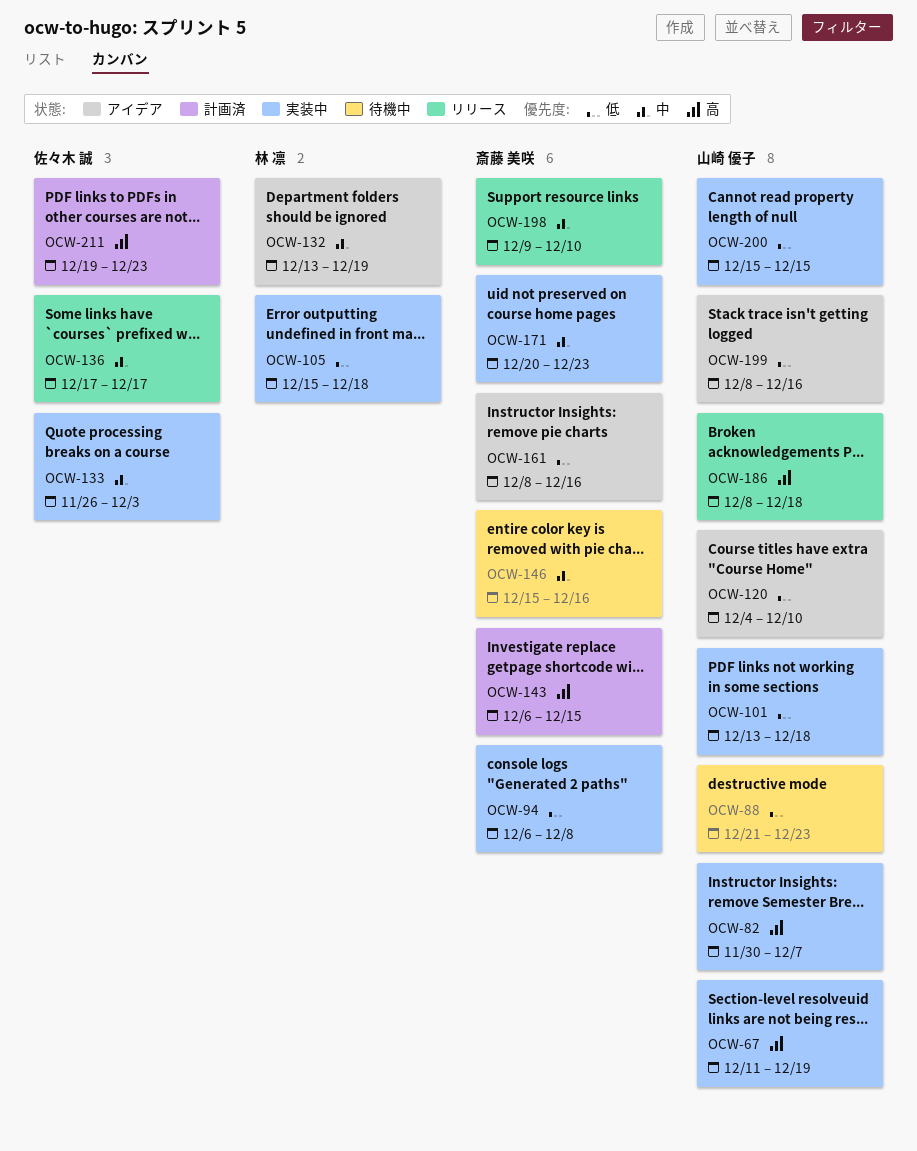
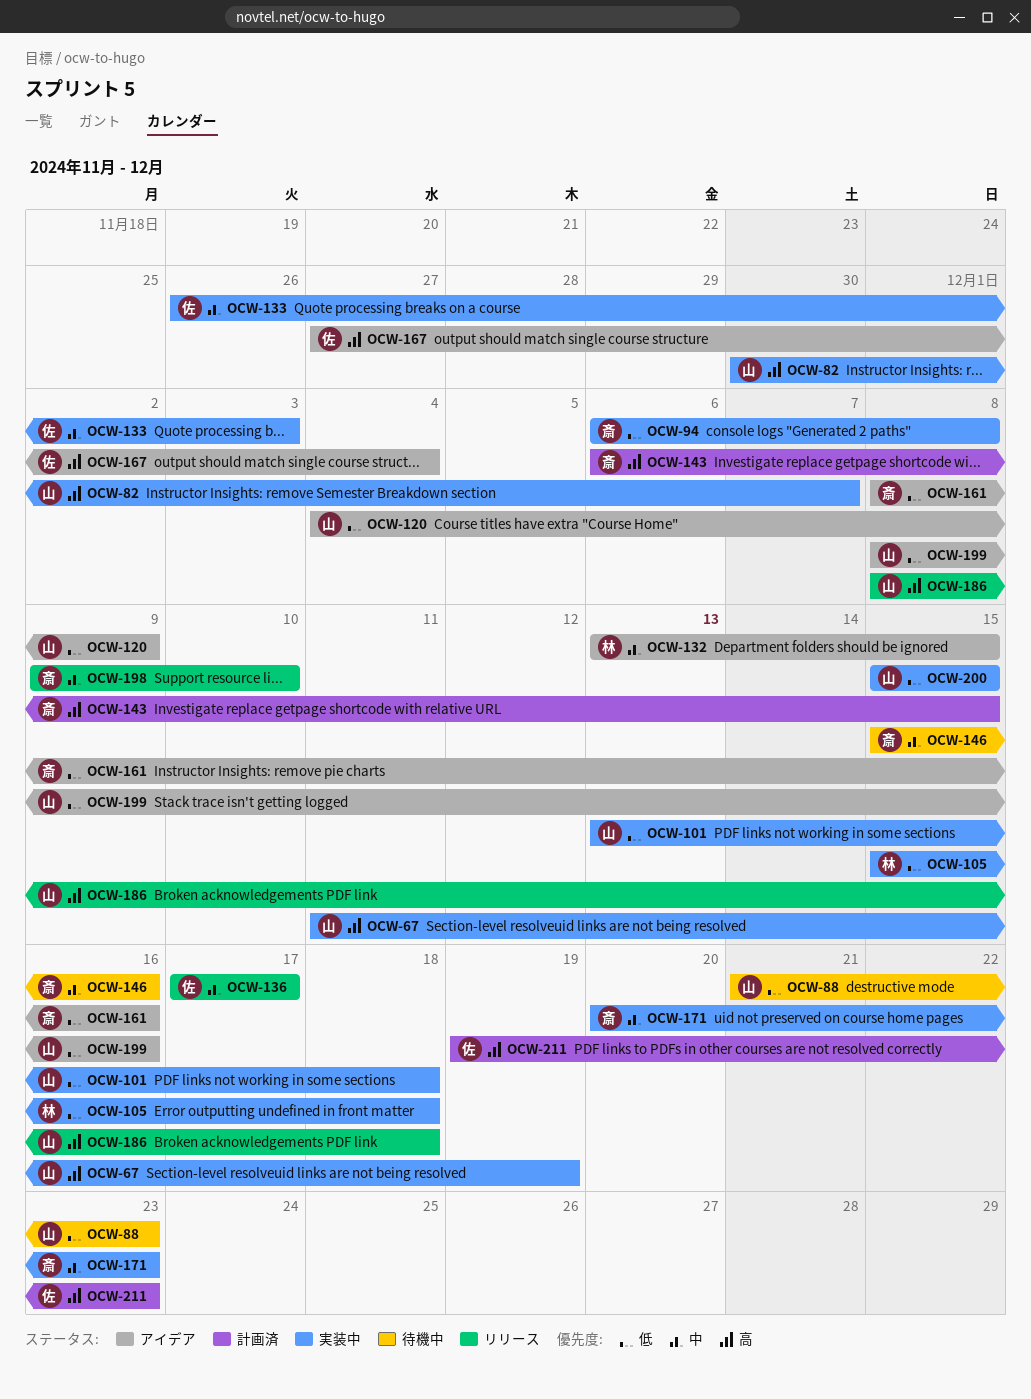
OCW-120, due: Dec 10 -> Dec 9
OCW-132, due: Dec 19 -> Dec 15
OCW-167: none -> present

